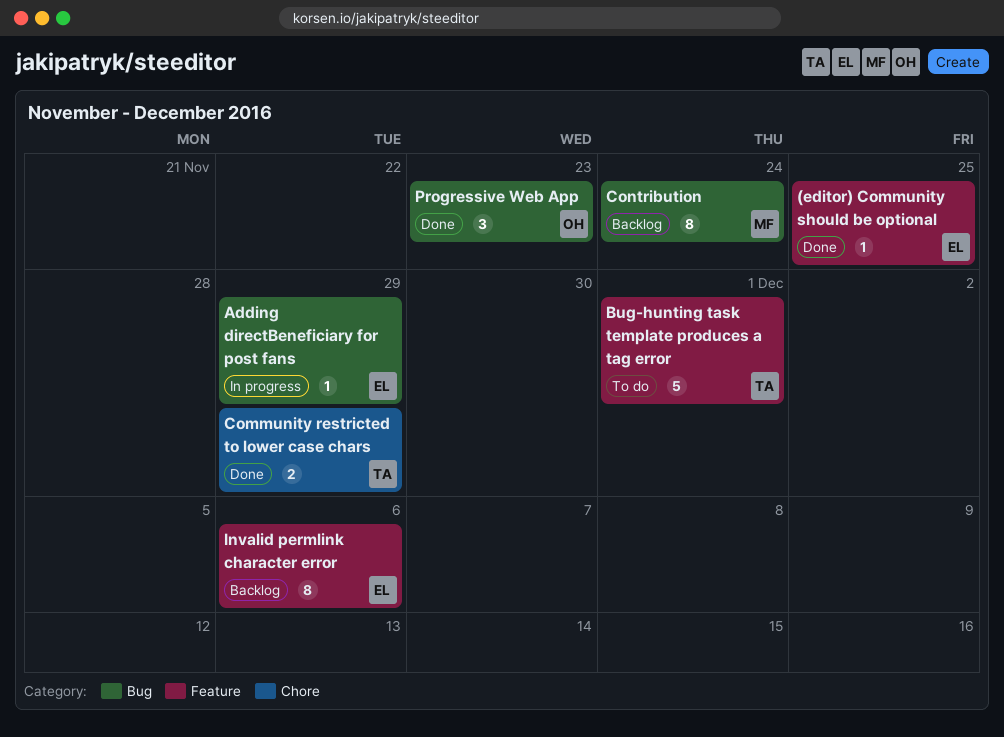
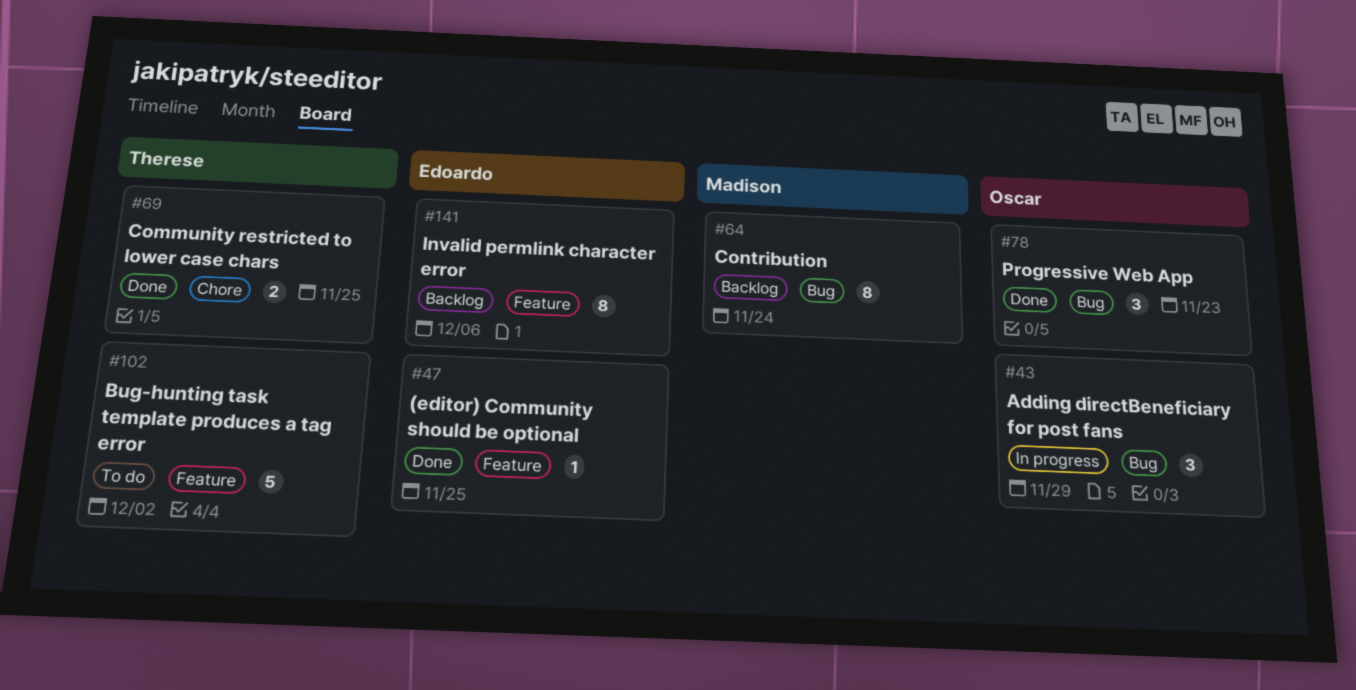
Adding directBeneficiary for post fans, owner: Edoardo -> Oscar
Adding directBeneficiary for post fans, estimate: 1 -> 3
Bug-hunting task template produces a tag error, due: Dec 1 -> Dec 2
Community restricted to lower case chars, due: Nov 29 -> Nov 25

